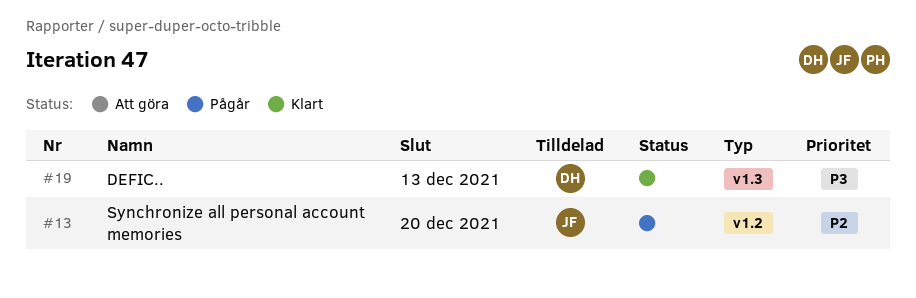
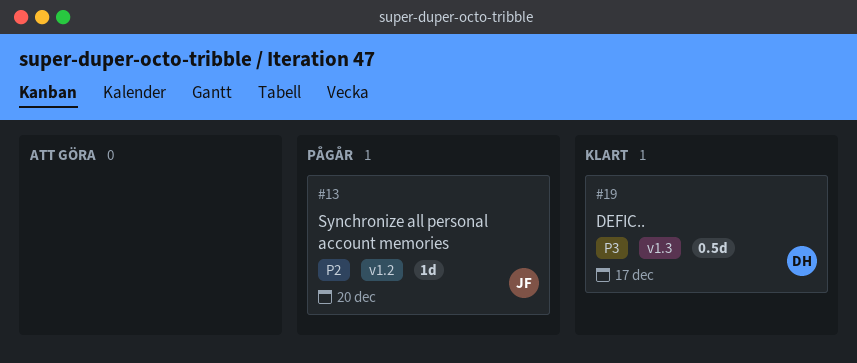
#19, due: Dec 13 -> Dec 17

